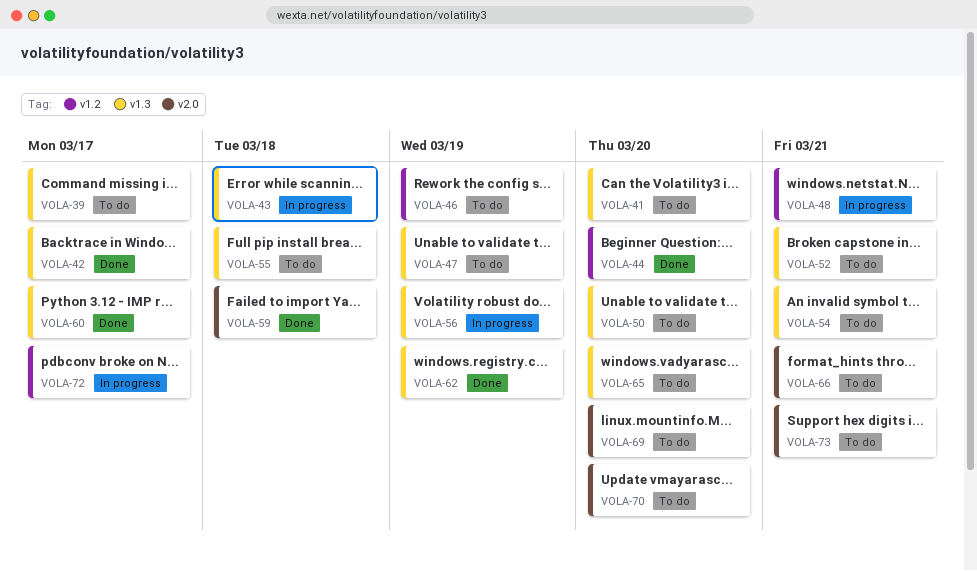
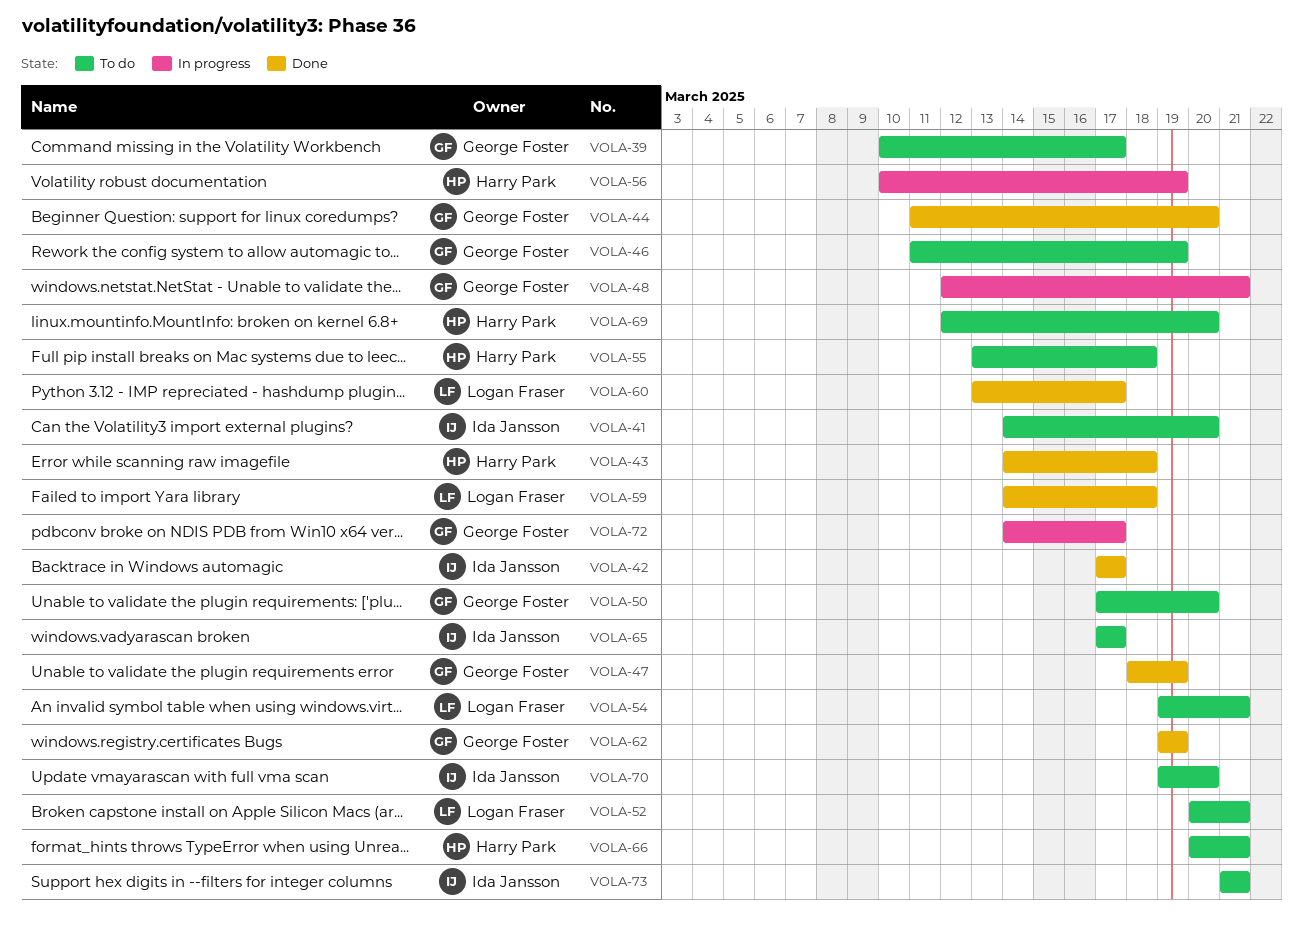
VOLA-43, status: In progress -> Done
VOLA-47, status: To do -> Done
VOLA-65, due: Mar 20 -> Mar 17

